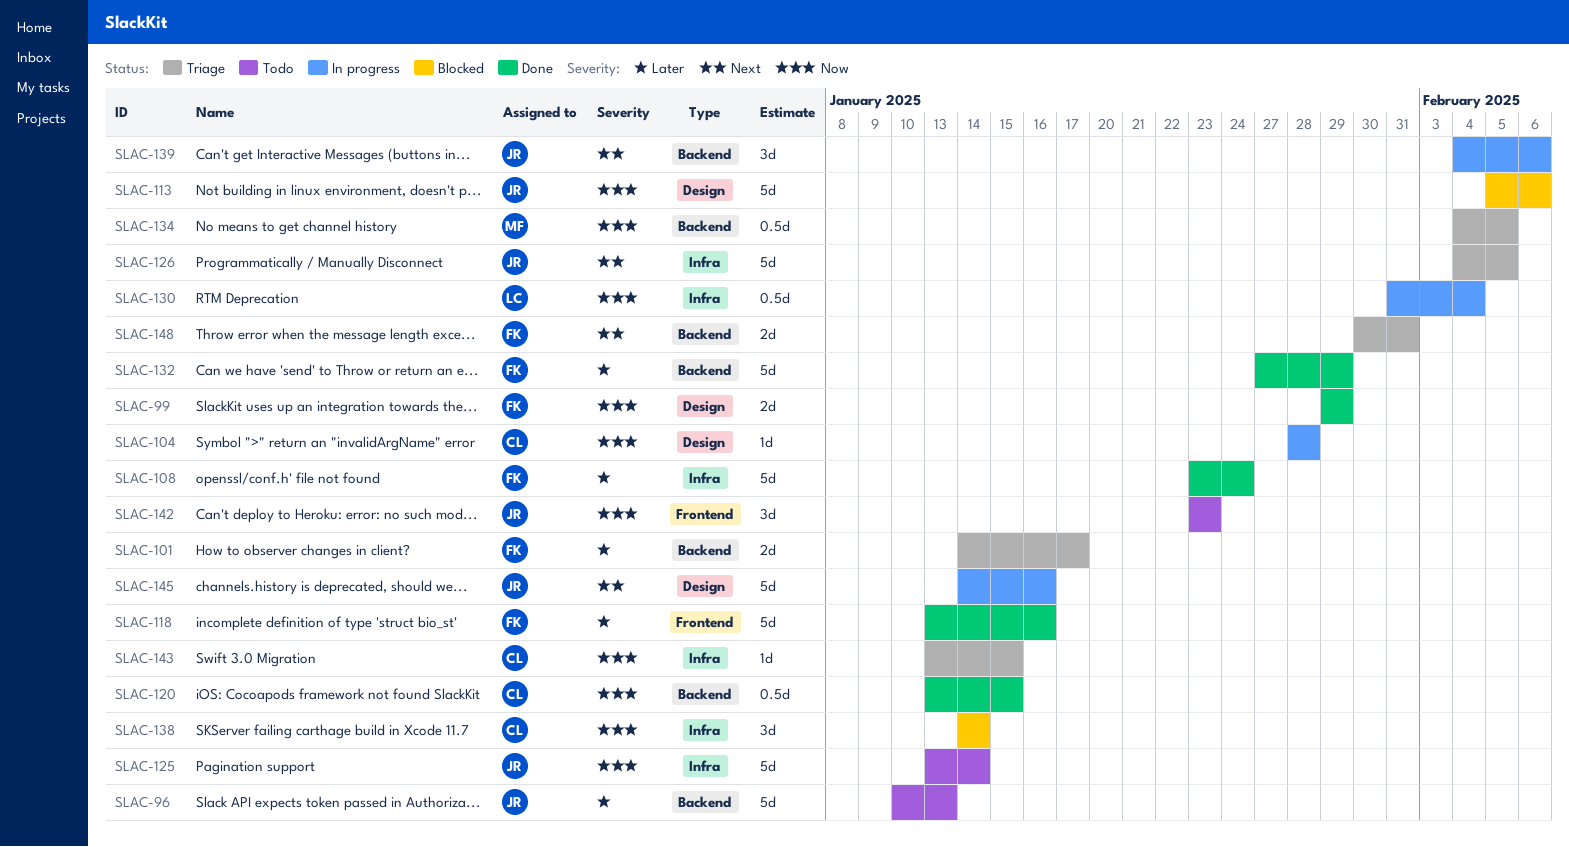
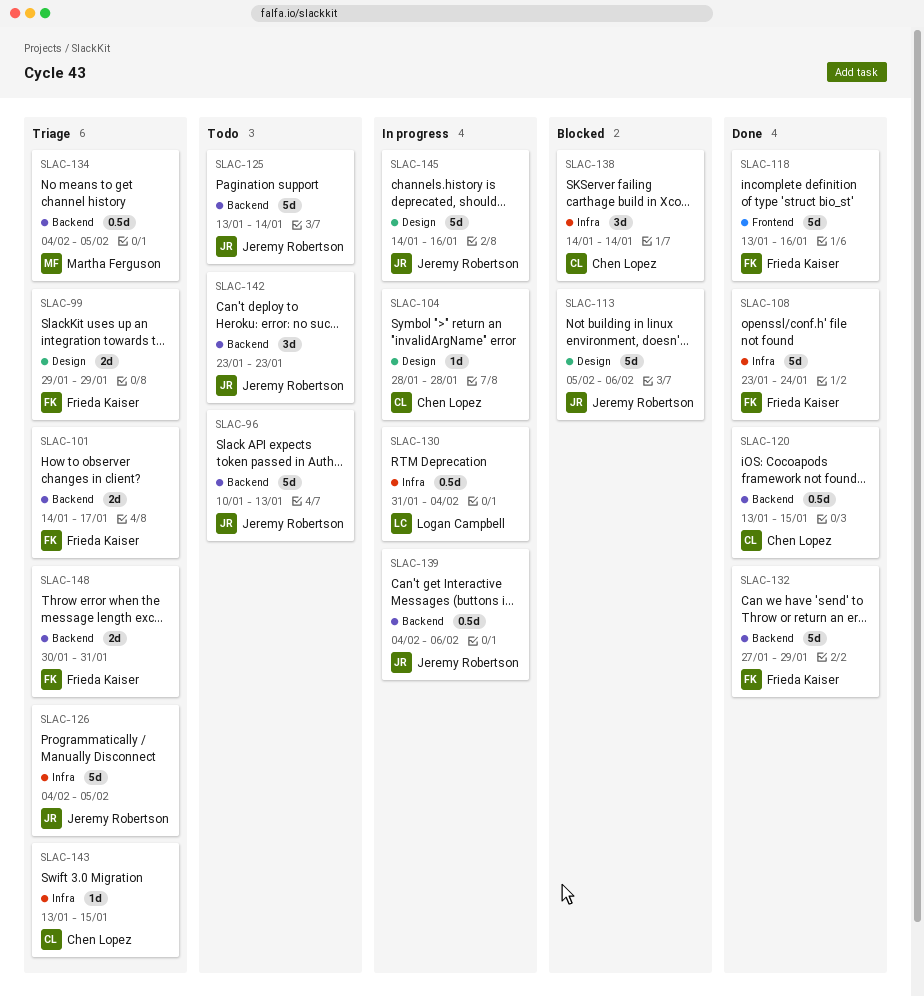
SLAC-99, status: Done -> Triage
SLAC-125, label: Infra -> Backend
SLAC-139, estimate: 3d -> 0.5d
SLAC-142, label: Frontend -> Backend

